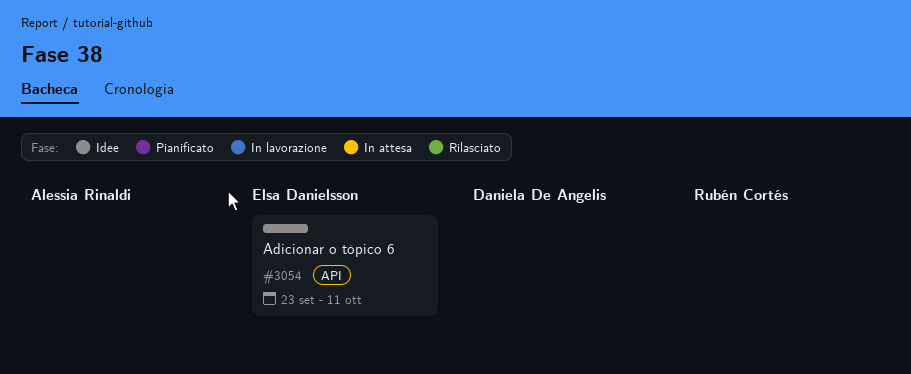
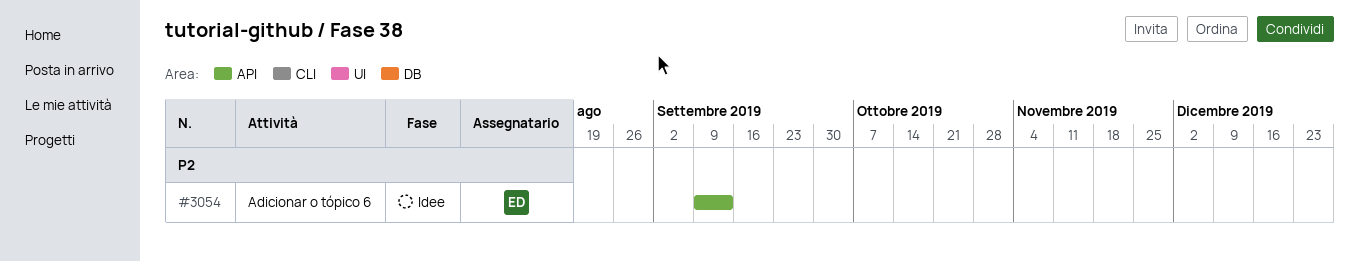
#3054, start: Sep 23 -> Sep 9
#3054, due: Oct 11 -> Sep 13

